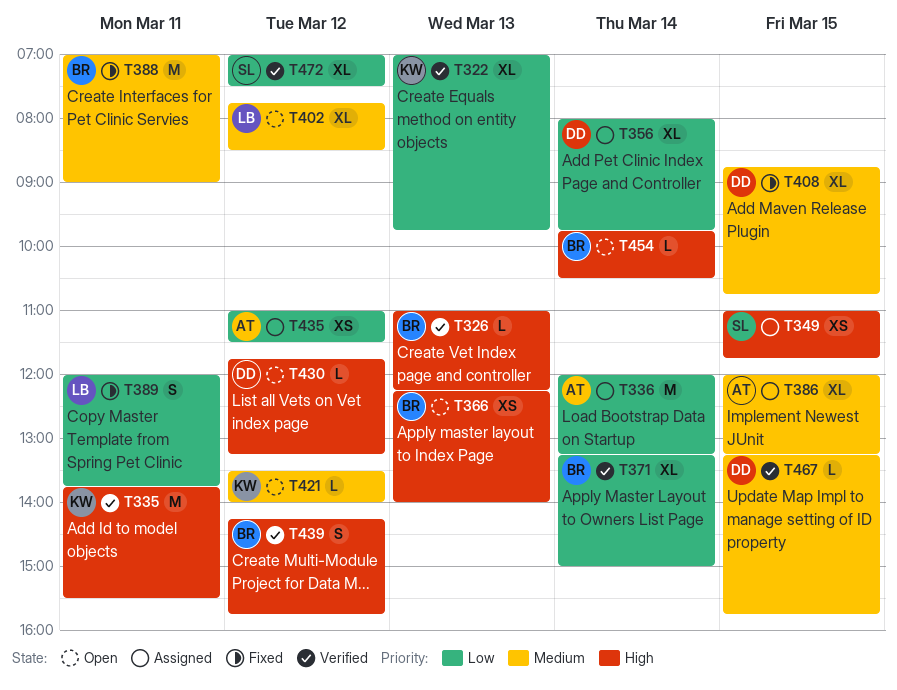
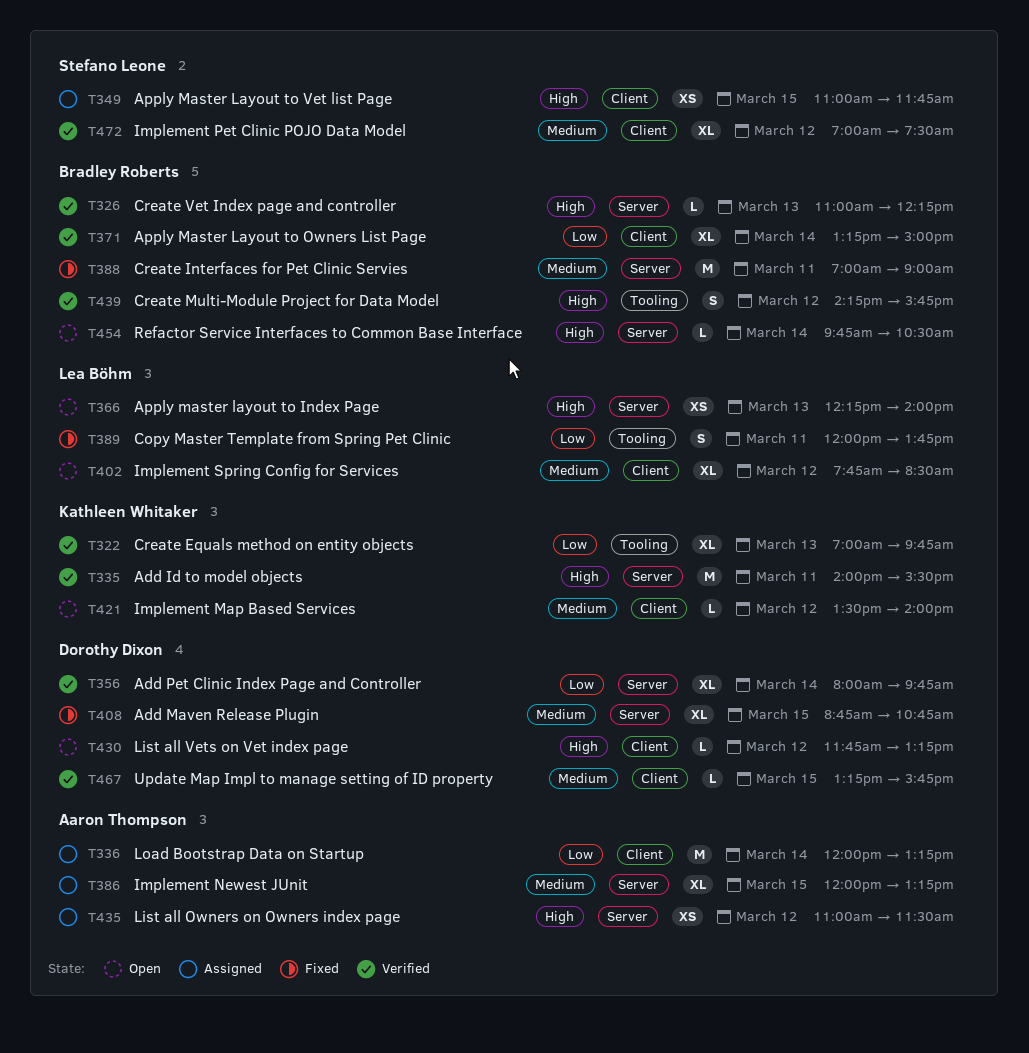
T335, begins: 13:45 -> 14:00
T356, status: Assigned -> Verified
T366, owner: Bradley Roberts -> Lea Böhm
T435, priority: Low -> High
T472, priority: Low -> Medium

